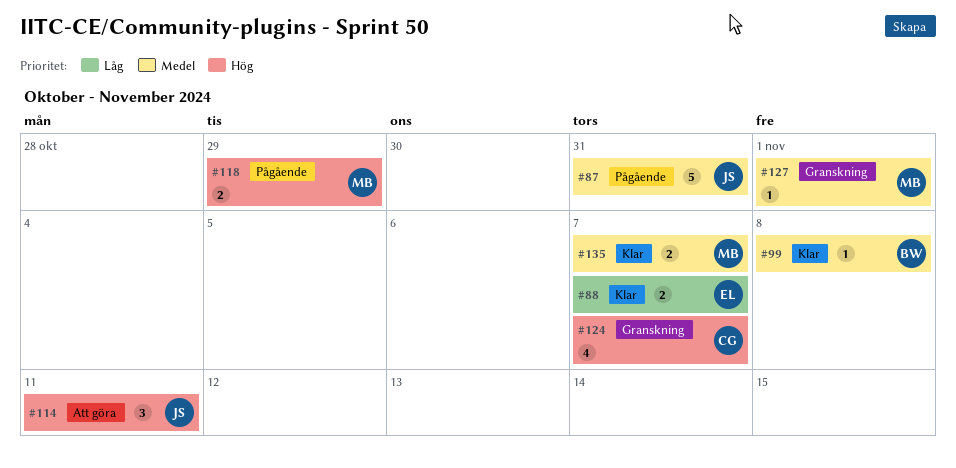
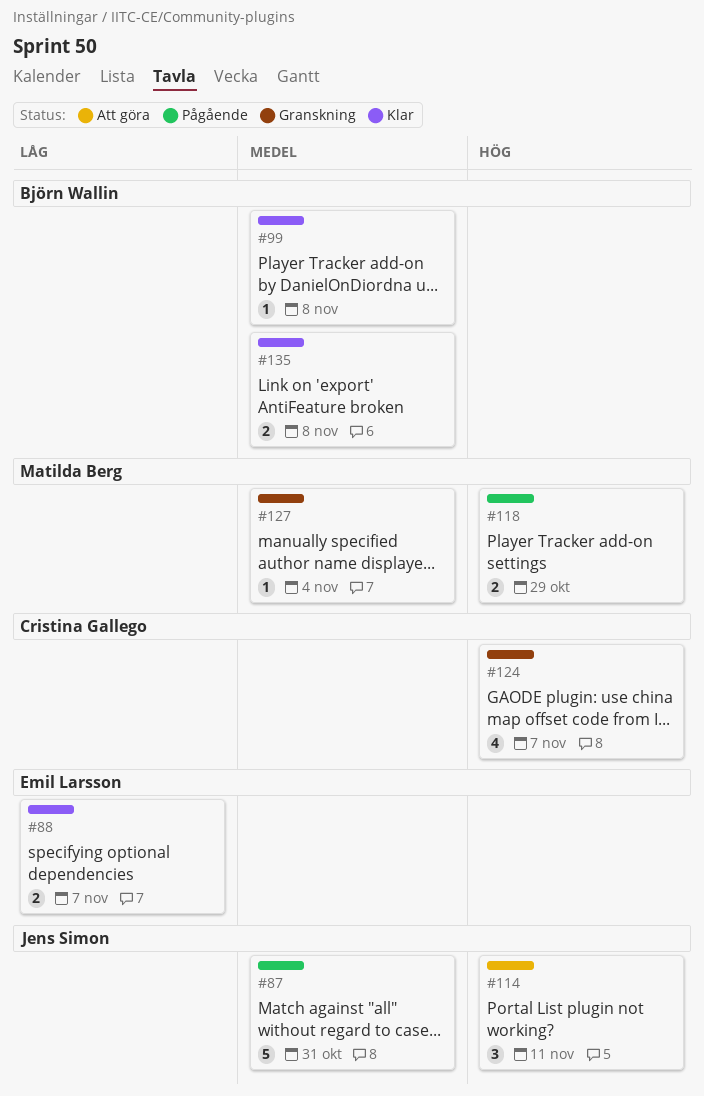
#127, due: Nov 1 -> Nov 4
#135, owner: Matilda Berg -> Björn Wallin
#135, due: Nov 7 -> Nov 8

